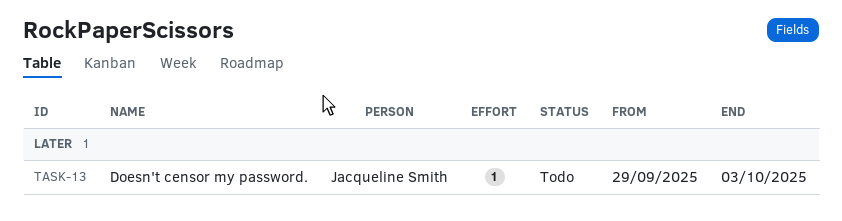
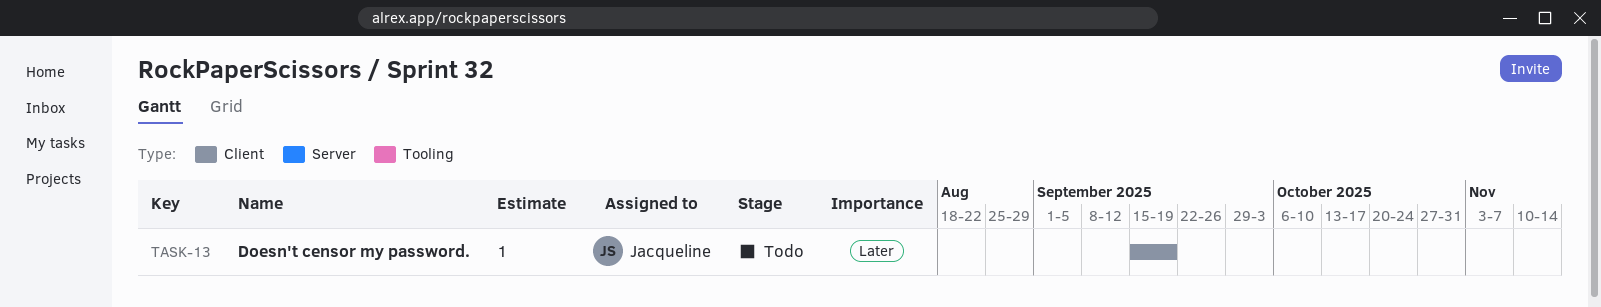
TASK-13, start: Sep 29 -> Sep 15
TASK-13, due: Oct 3 -> Sep 19

